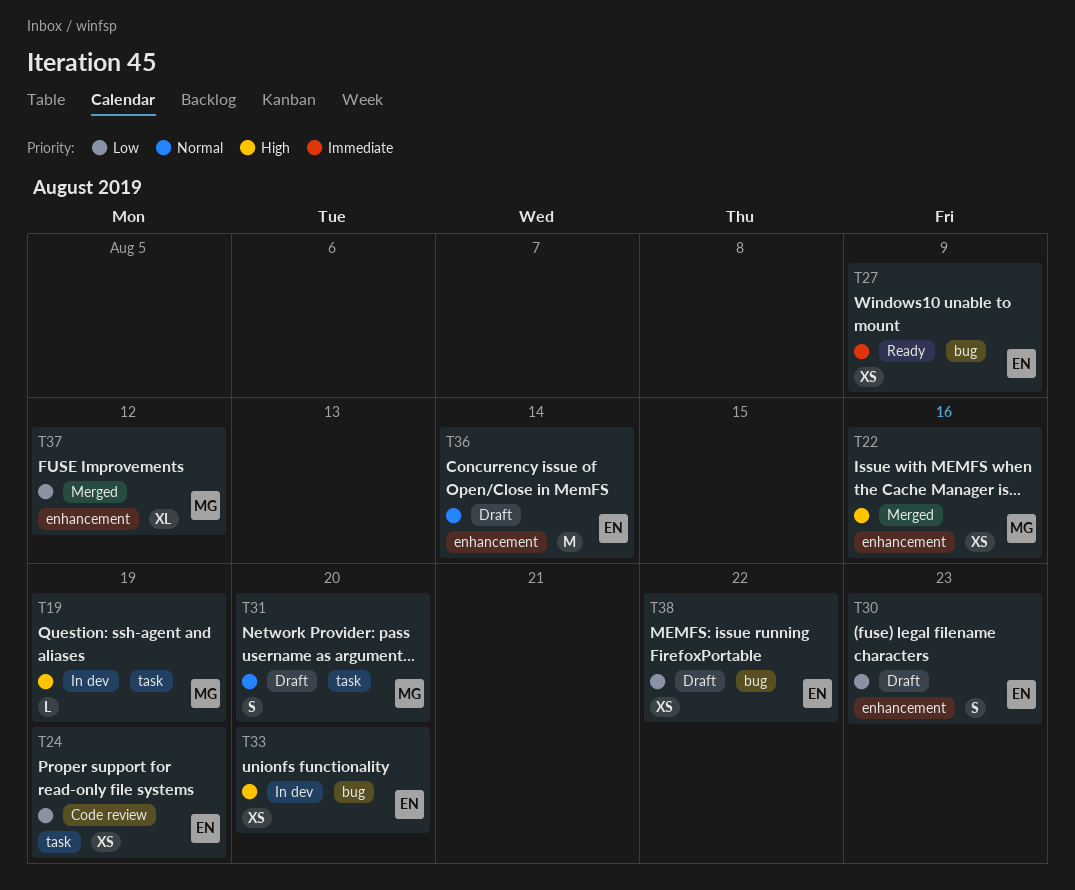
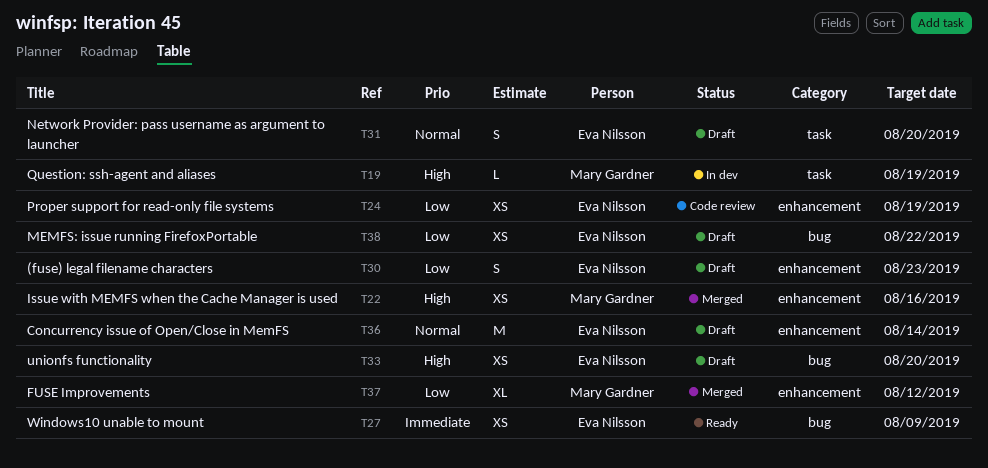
T24, label: task -> enhancement
T31, owner: Mary Gardner -> Eva Nilsson
T33, status: In dev -> Draft

